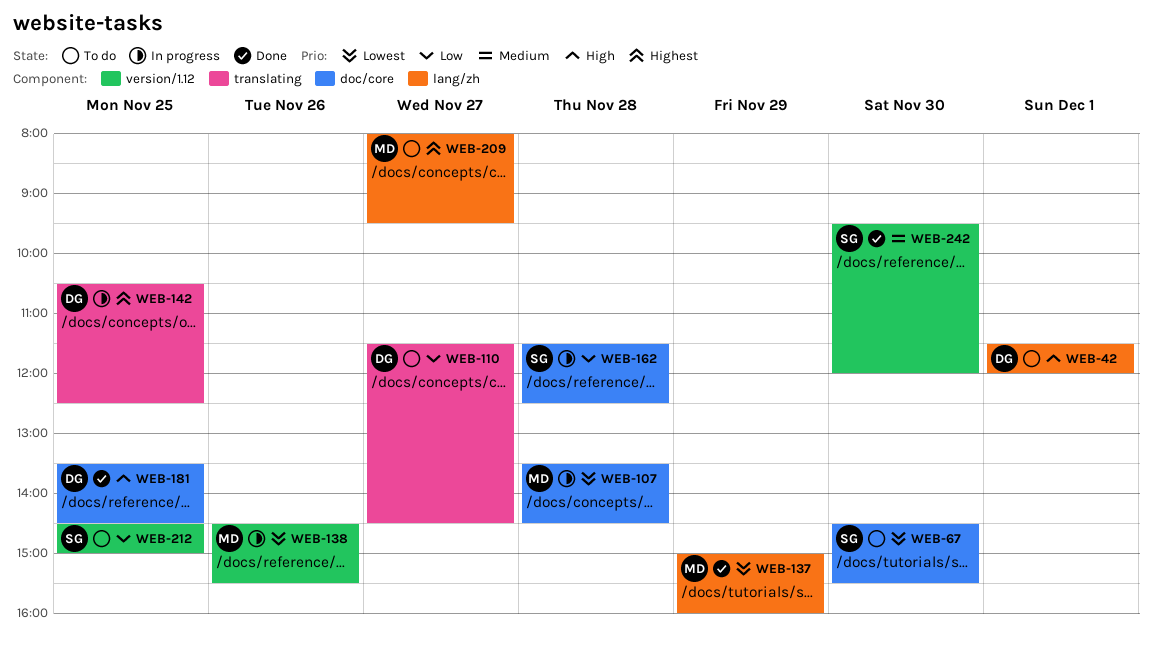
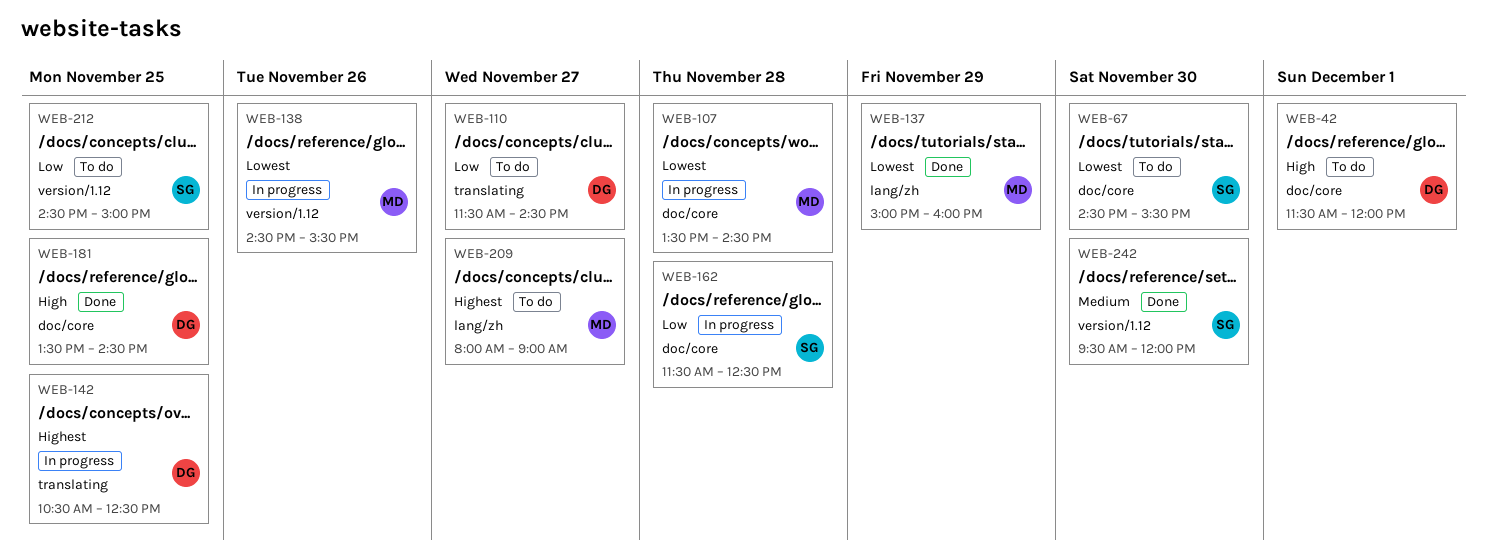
WEB-42, label: lang/zh -> doc/core
WEB-209, ends: 09:30 -> 09:00

